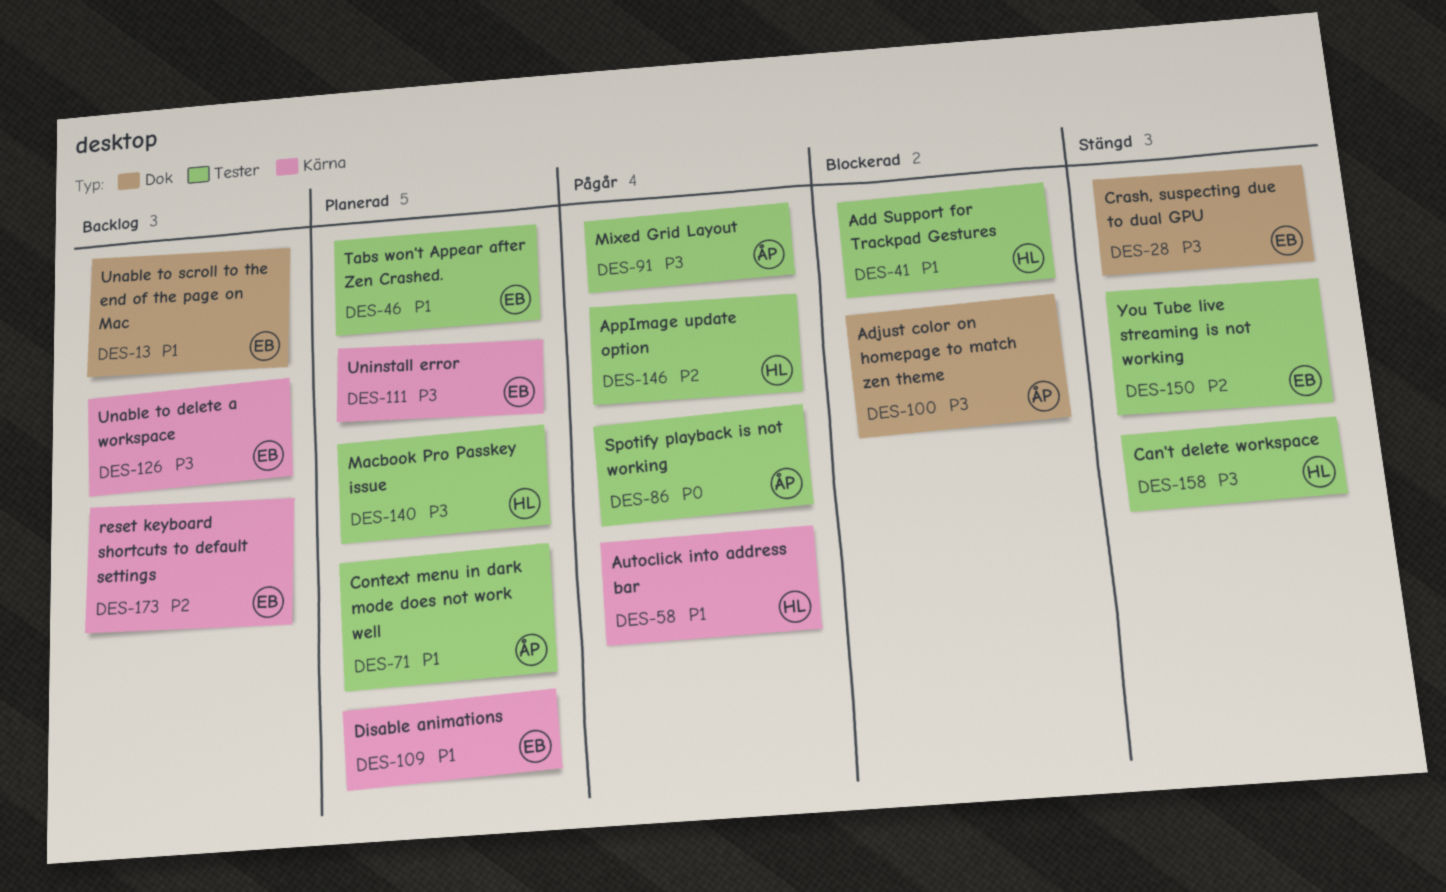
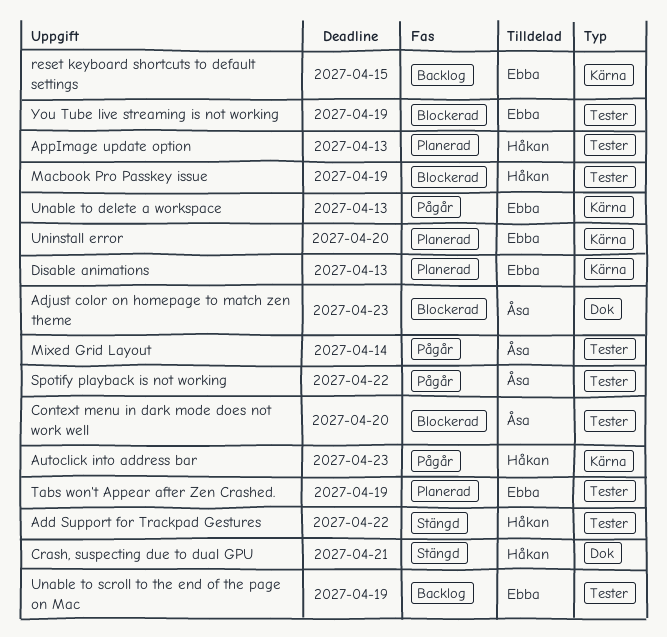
Add Support for Trackpad Gestures, status: Blockerad -> Stängd
AppImage update option, status: Pågår -> Planerad
Can't delete workspace: present -> none
Context menu in dark mode does not work well, status: Planerad -> Blockerad
Crash, suspecting due to dual GPU, owner: Ebba -> Håkan
Macbook Pro Passkey issue, status: Planerad -> Blockerad
Unable to delete a workspace, status: Backlog -> Pågår
Unable to scroll to the end of the page on Mac, label: Dok -> Tester
You Tube live streaming is not working, status: Stängd -> Blockerad

